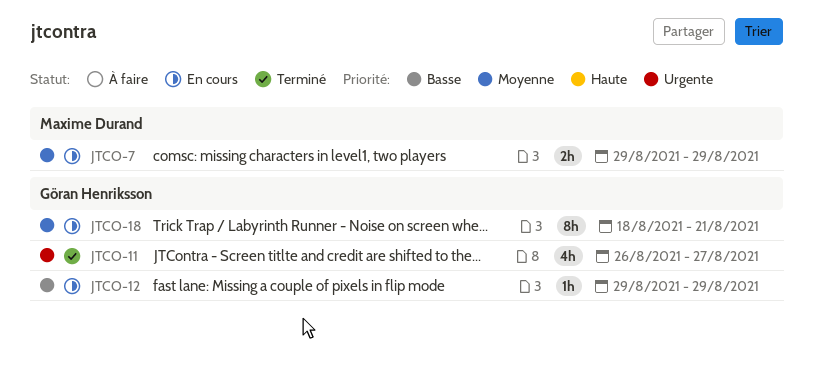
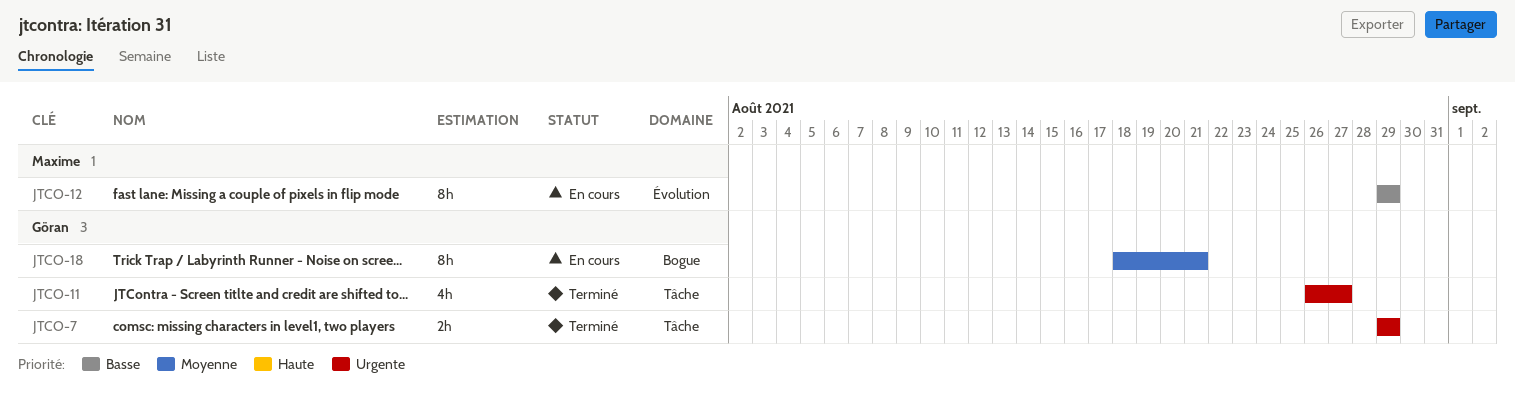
JTCO-7, status: En cours -> Terminé
JTCO-7, owner: Maxime Durand -> Göran Henriksson
JTCO-7, priority: Moyenne -> Urgente
JTCO-12, owner: Göran Henriksson -> Maxime Durand
JTCO-12, estimate: 1h -> 8h

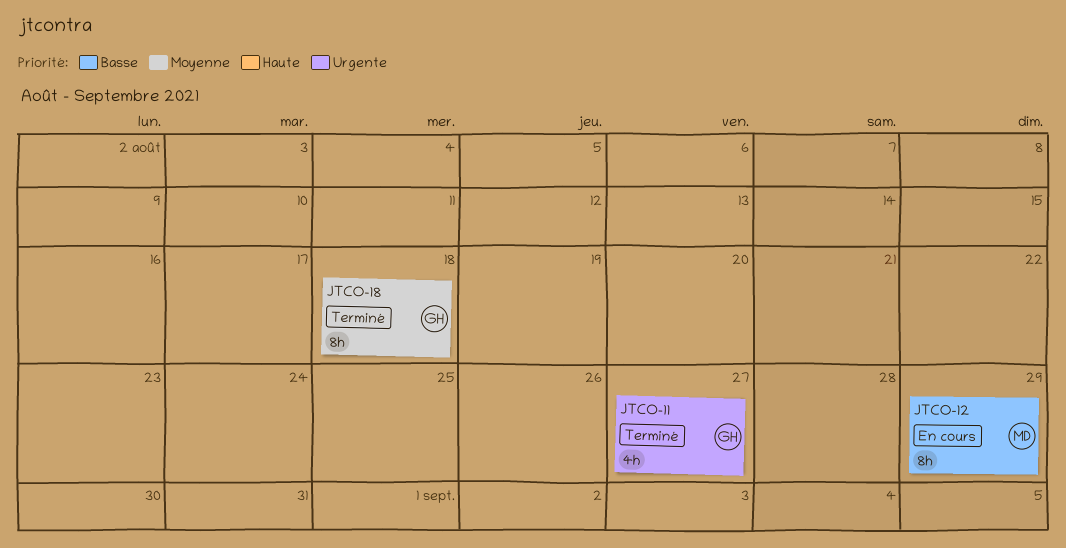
JTCO-7: present -> none
JTCO-18, status: En cours -> Terminé
JTCO-18, due: Aug 21 -> Aug 18

